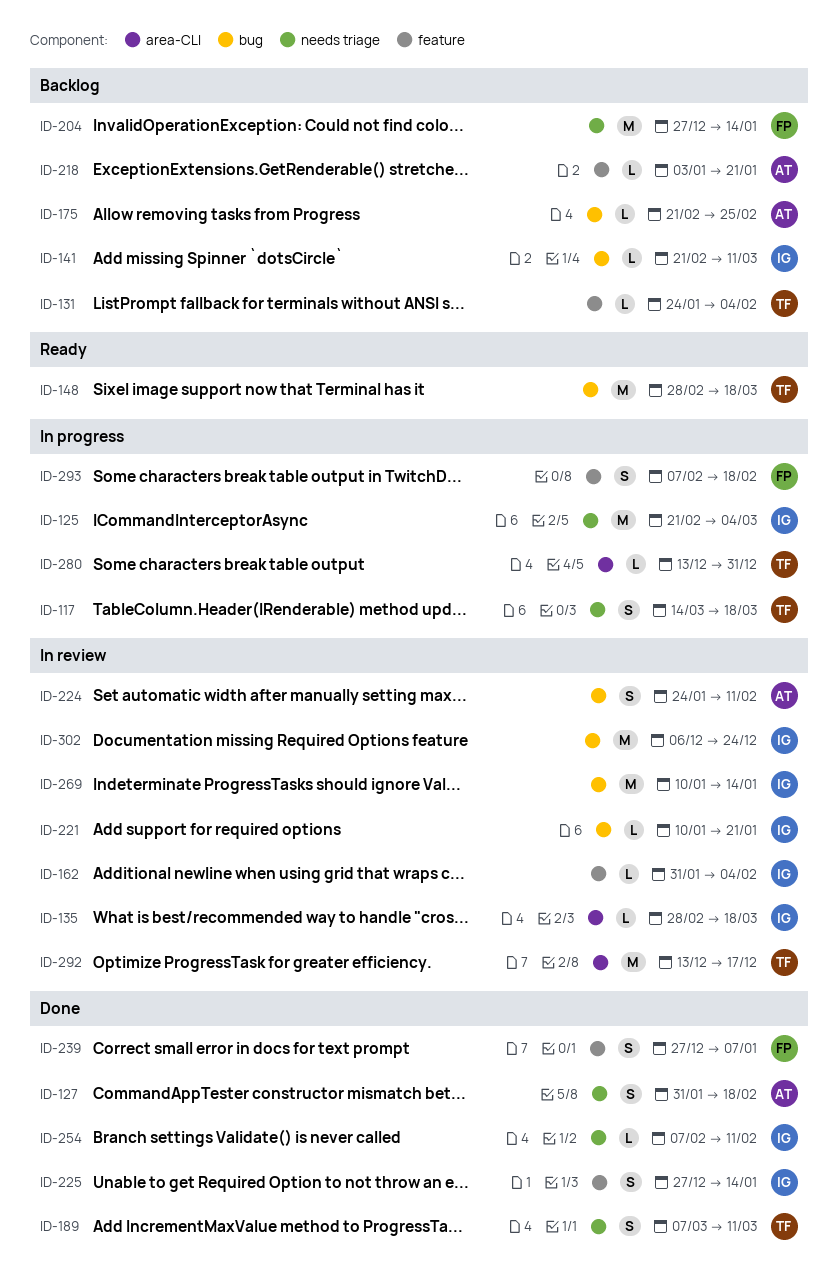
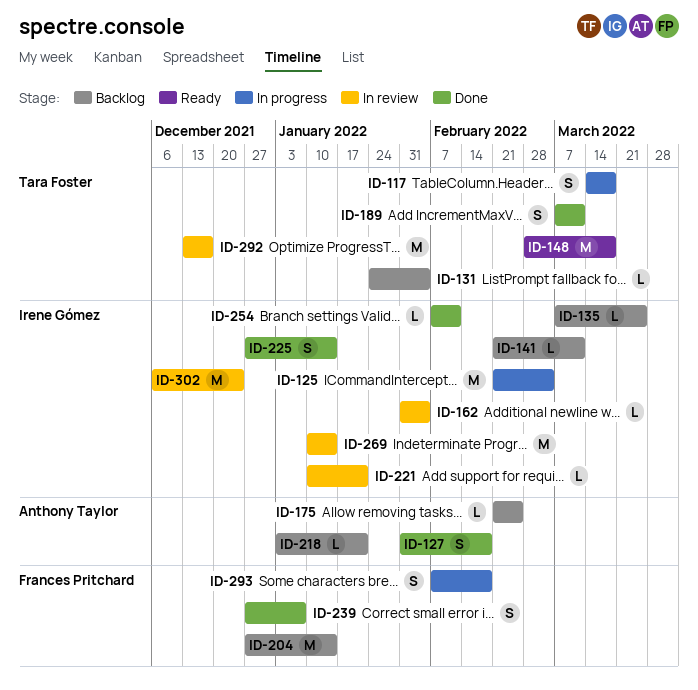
ID-135, status: In review -> Backlog
ID-135, start: Feb 28 -> Mar 7
ID-135, due: Mar 18 -> Mar 25
ID-224: present -> none
ID-280: present -> none

